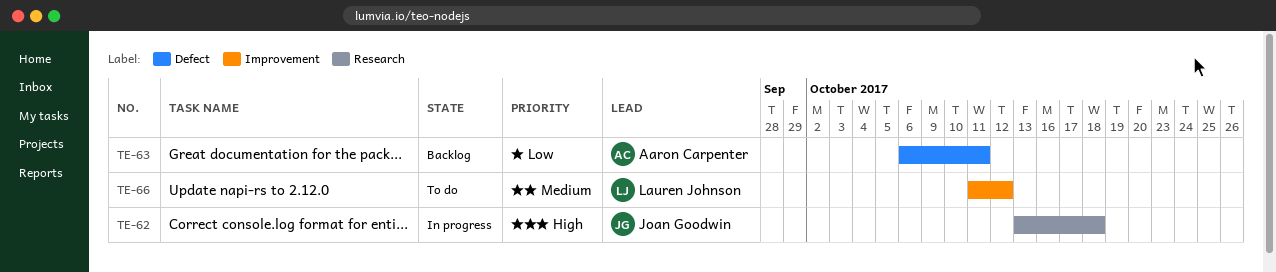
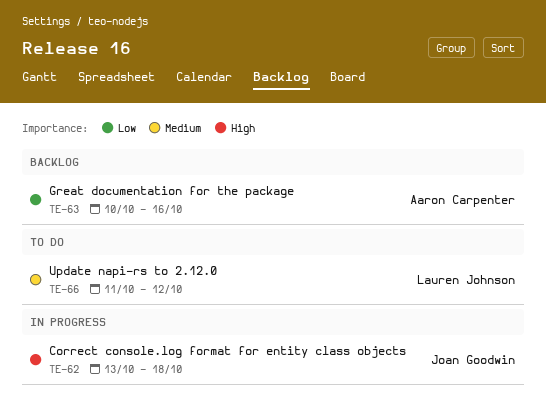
TE-63, start: Oct 6 -> Oct 10
TE-63, due: Oct 11 -> Oct 16

